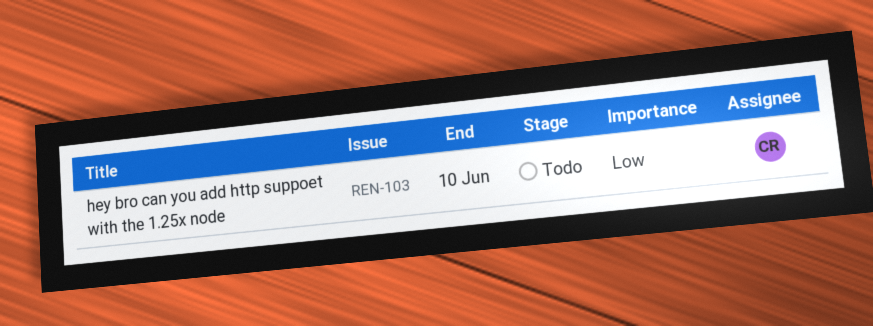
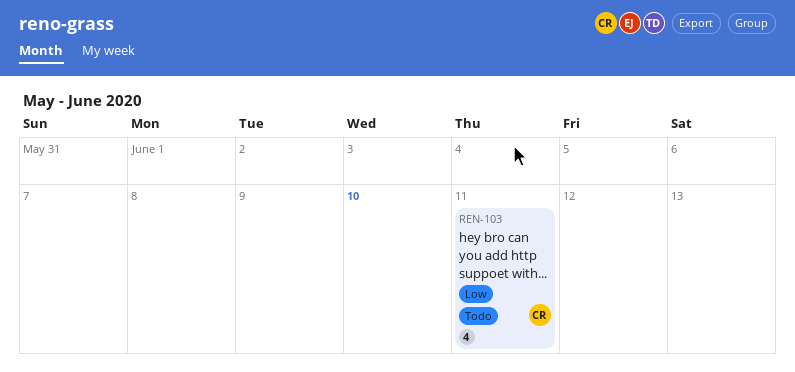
REN-103, due: Jun 10 -> Jun 11

